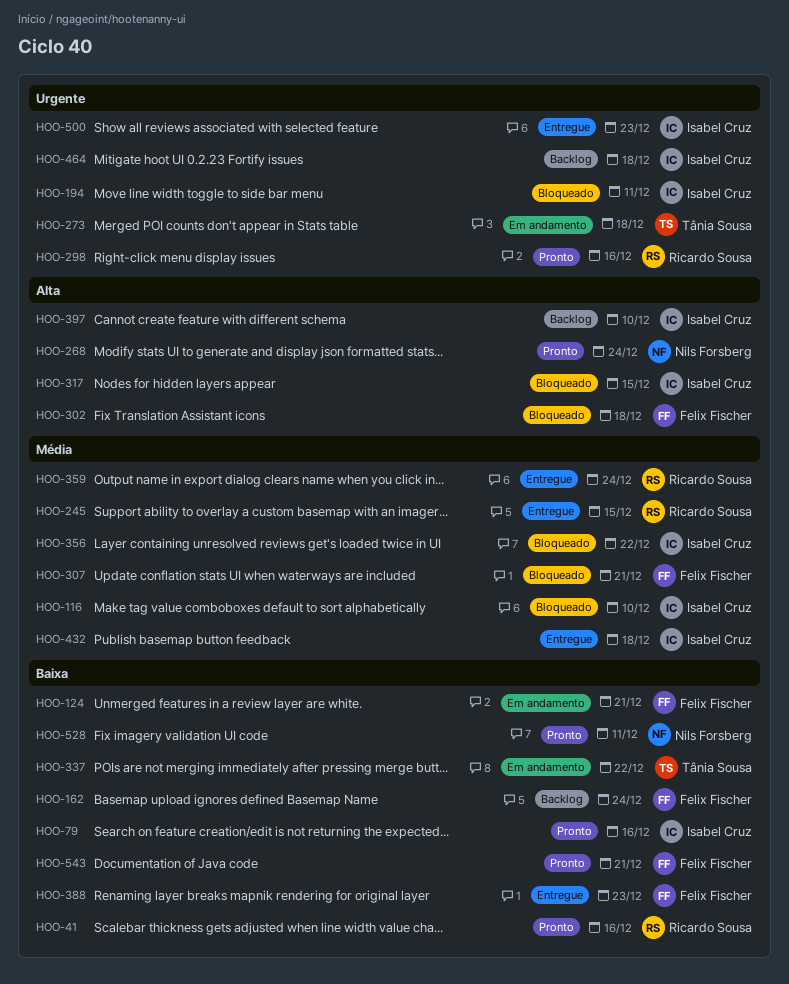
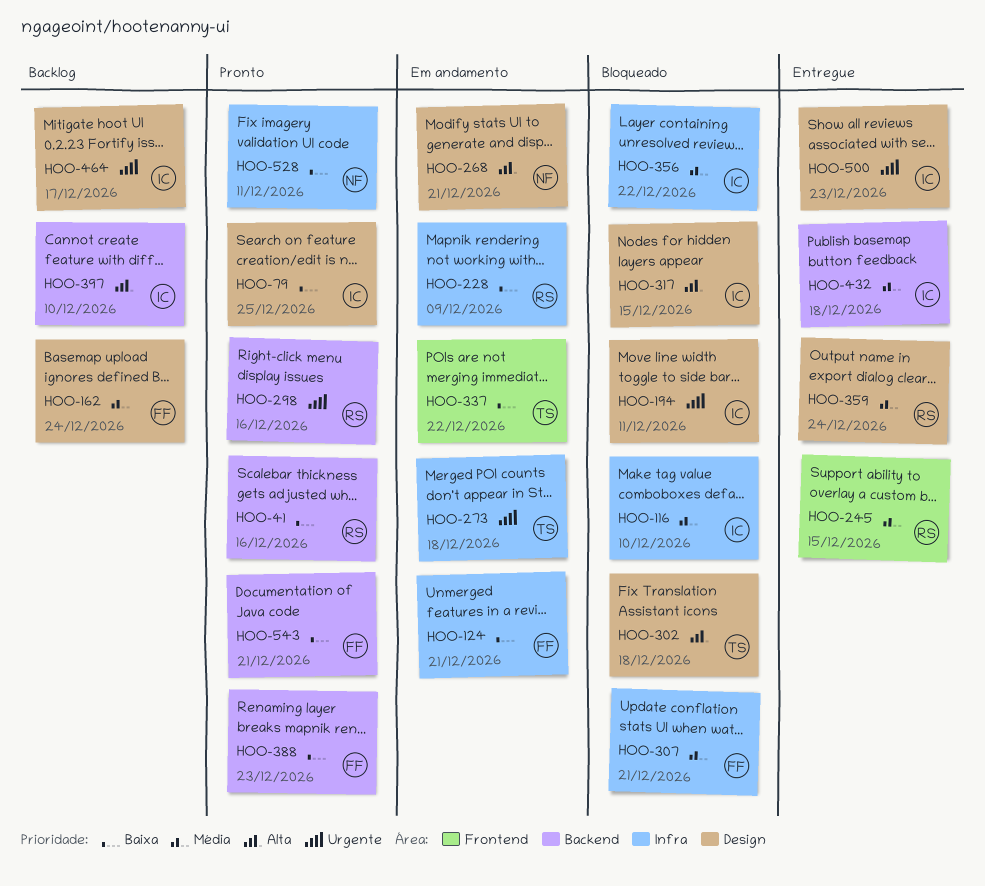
HOO-79, due: Dec 16 -> Dec 25
HOO-162, priority: Baixa -> Média
HOO-228: none -> present
HOO-268, status: Pronto -> Em andamento
HOO-268, due: Dec 24 -> Dec 21
HOO-302, owner: Felix Fischer -> Tânia Sousa
HOO-388, status: Entregue -> Pronto
HOO-464, due: Dec 18 -> Dec 17

